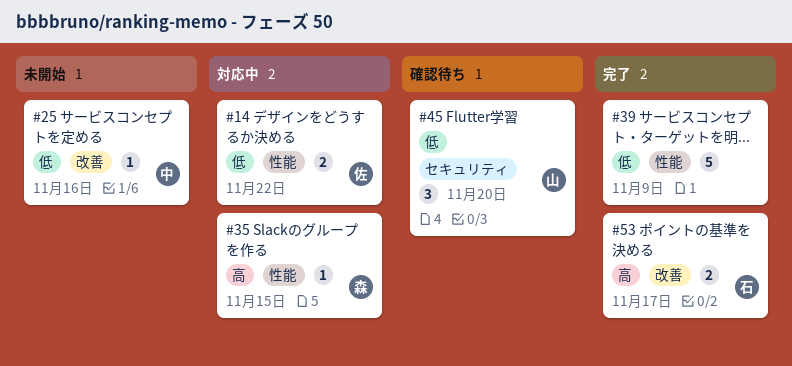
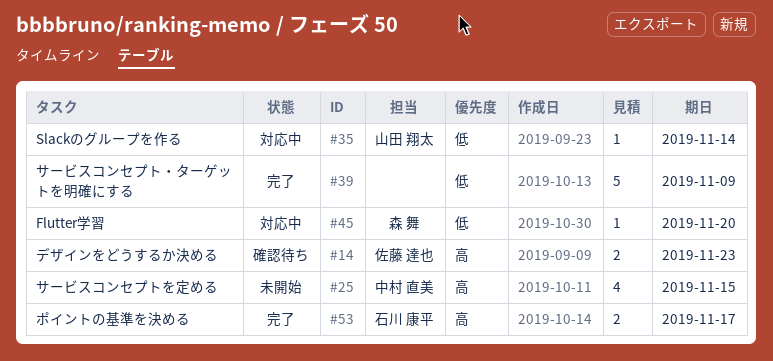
#14, status: 対応中 -> 確認待ち
#14, priority: 低 -> 高
#14, due: Nov 22 -> Nov 23
#25, priority: 低 -> 高
#25, estimate: 1 -> 4
#25, due: Nov 16 -> Nov 15
#35, owner: 森 舞 -> 山田 翔太
#35, priority: 高 -> 低
#35, due: Nov 15 -> Nov 14
#45, status: 確認待ち -> 対応中
#45, owner: 山田 翔太 -> 森 舞
#45, estimate: 3 -> 1

